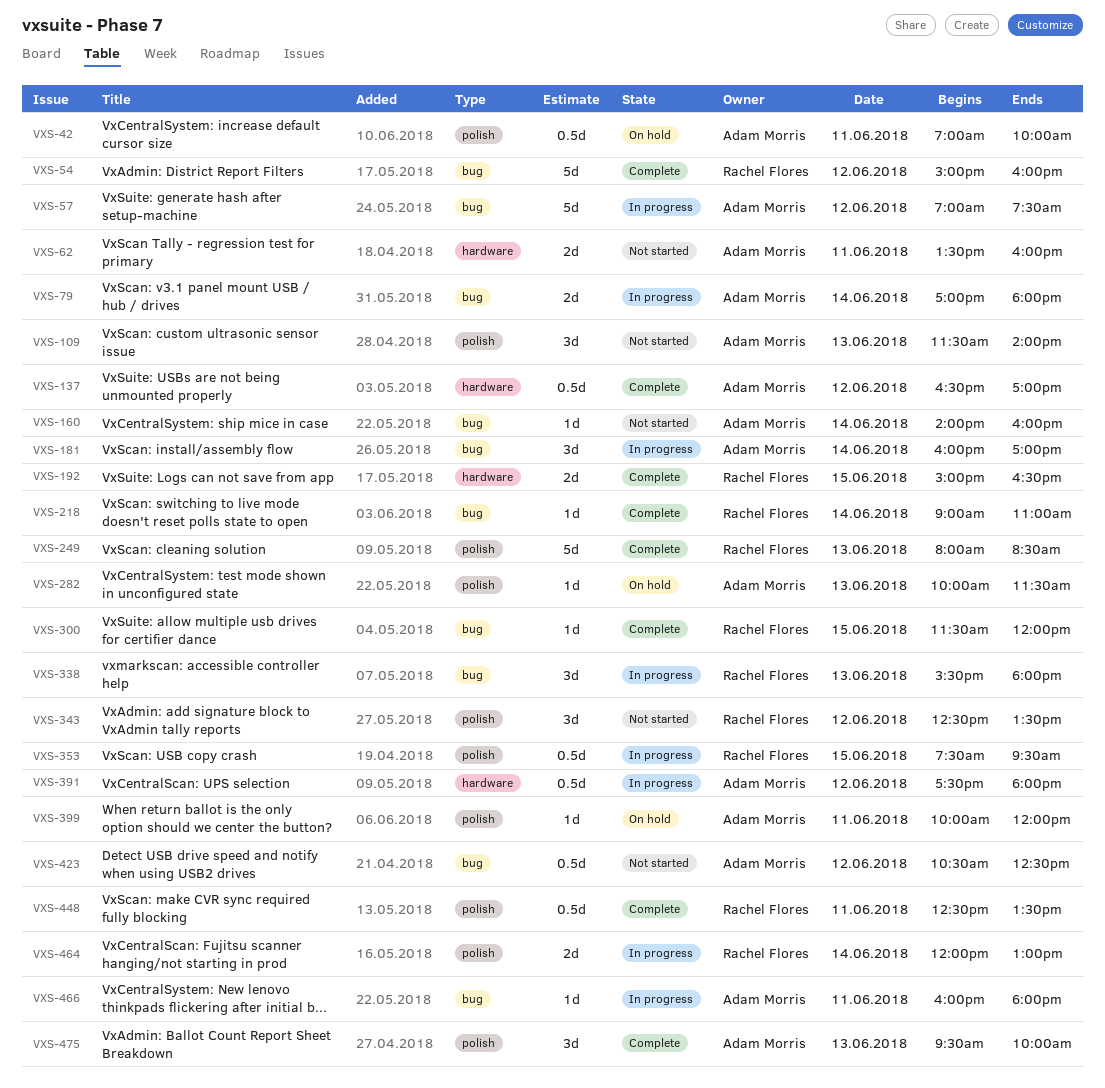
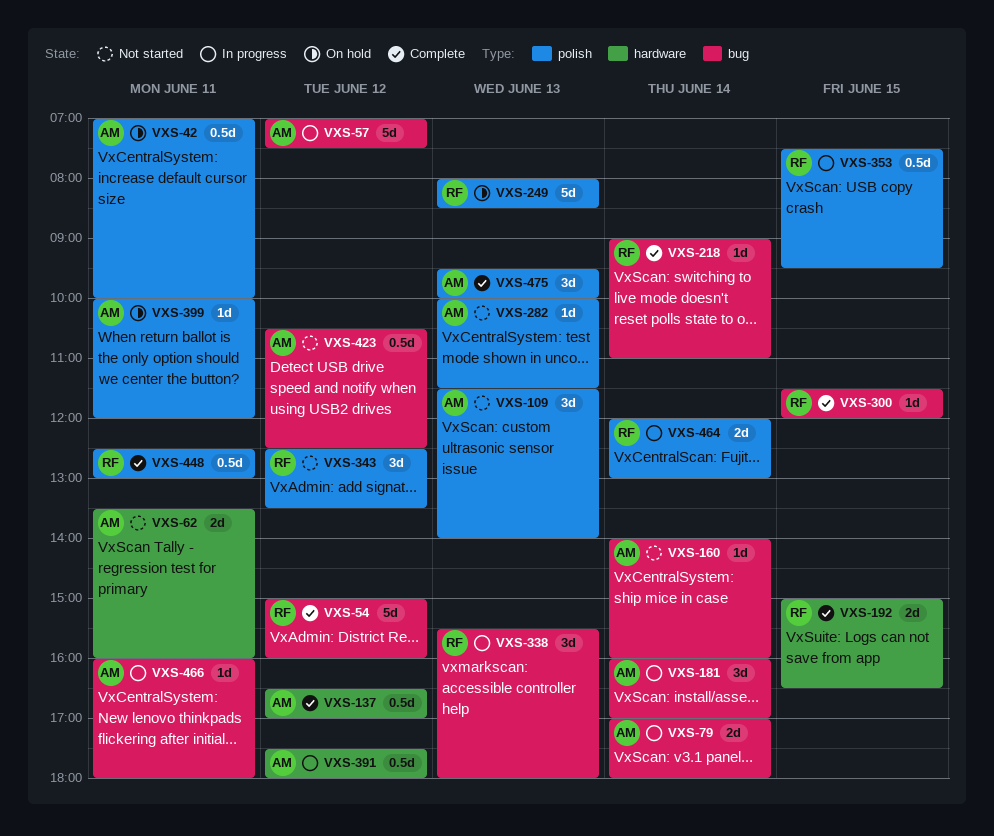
VXS-249, status: Complete -> On hold
VXS-282, status: On hold -> Not started
VXS-448, ends: 13:30 -> 13:00

